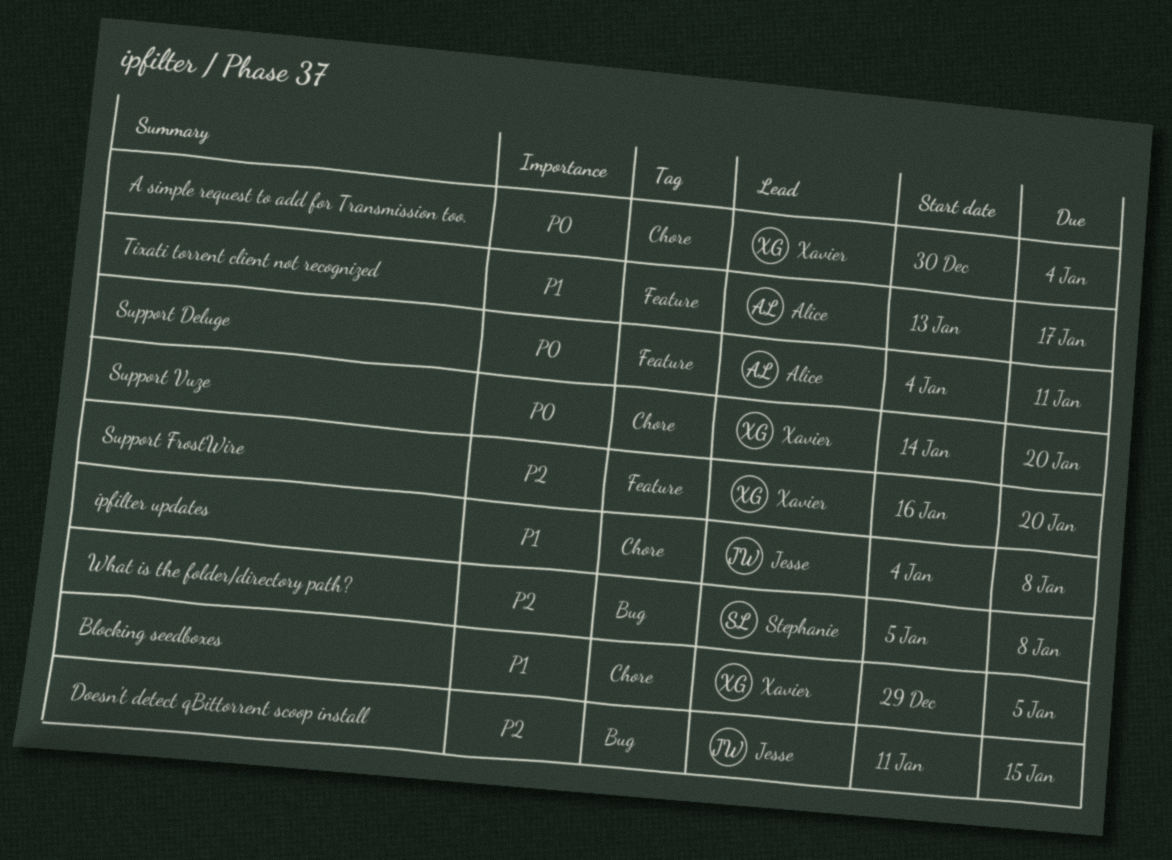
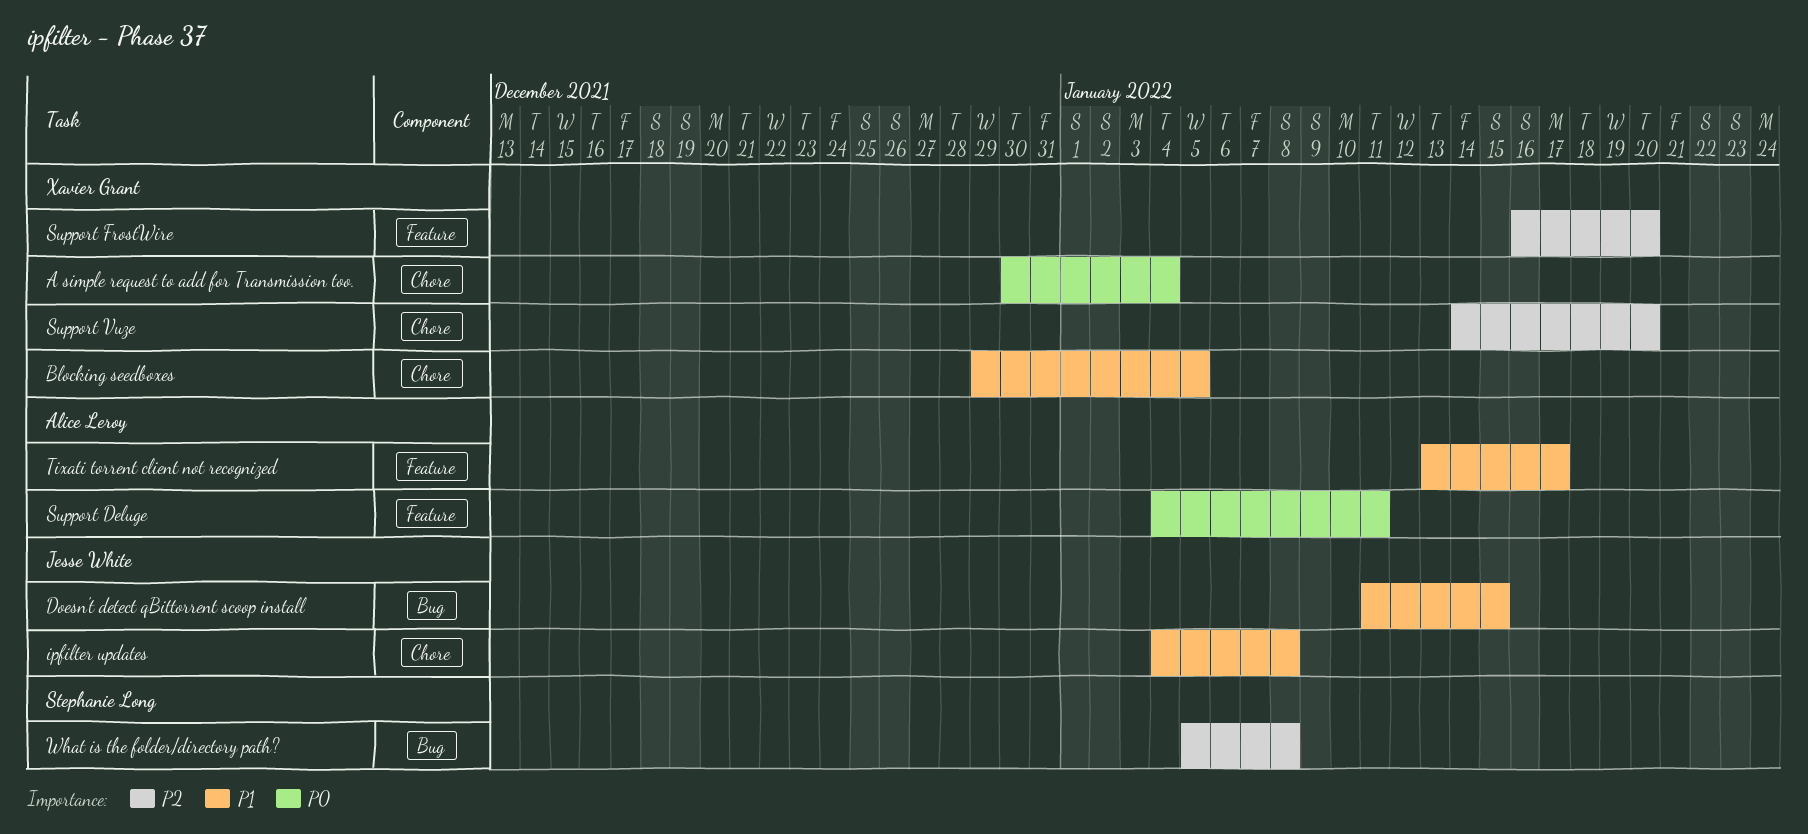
Doesn't detect qBittorrent scoop install, priority: P2 -> P1
Support Vuze, priority: P0 -> P2

